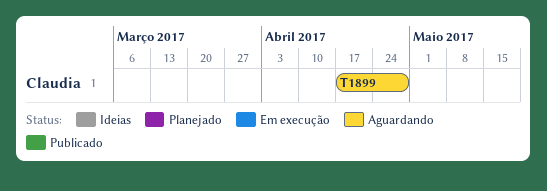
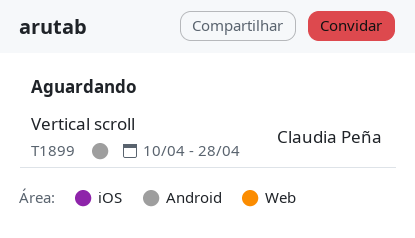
T1899, start: Apr 17 -> Apr 10

